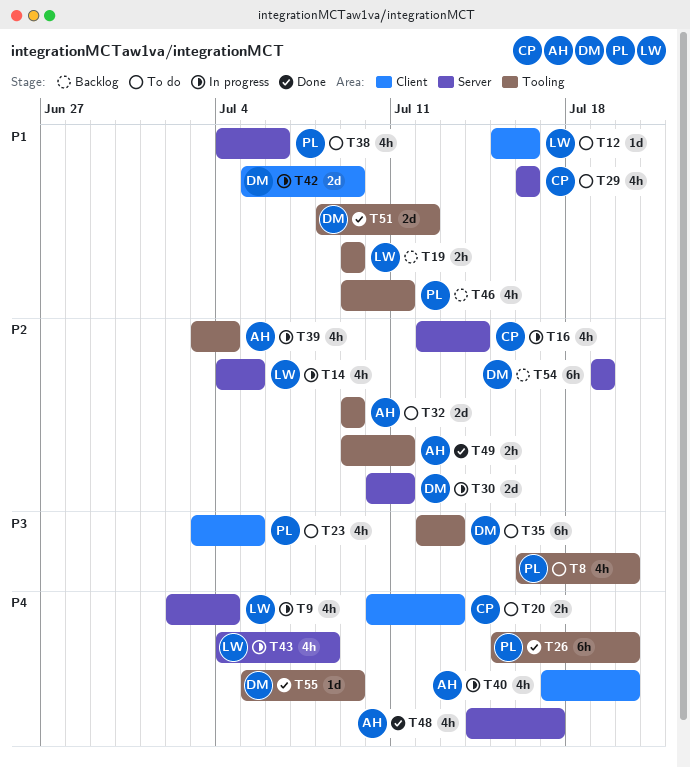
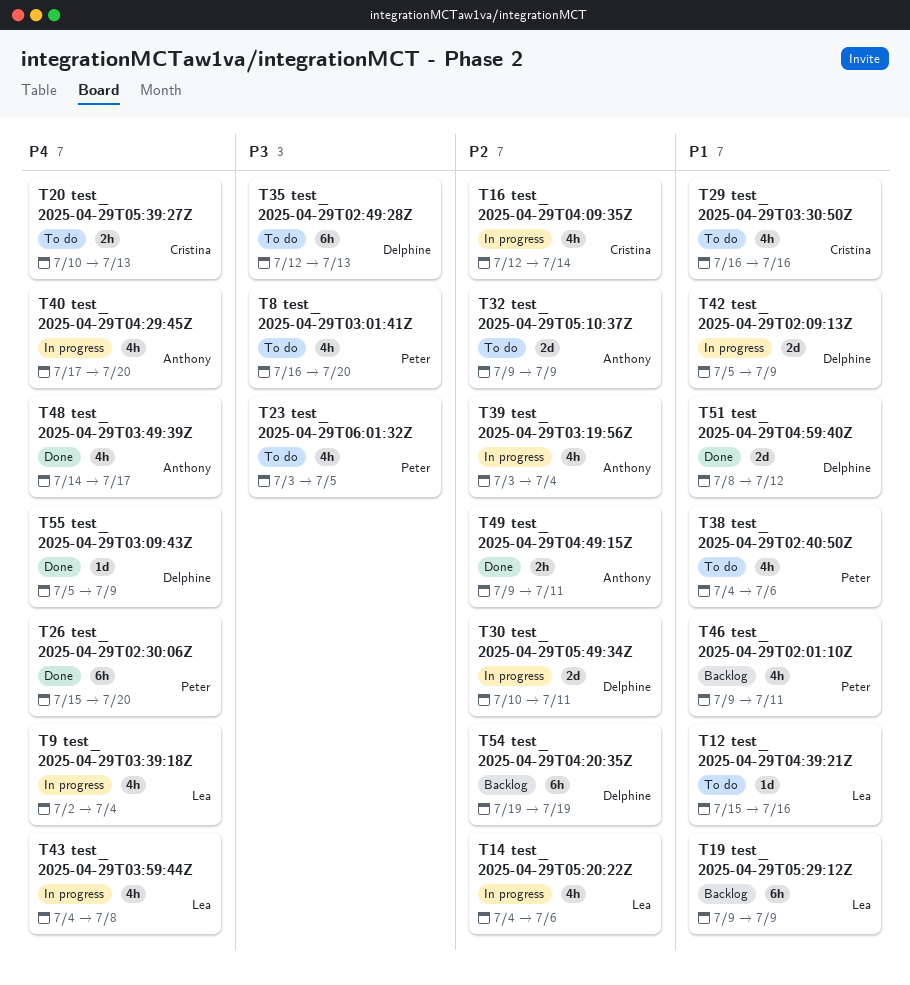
T14, due: Jul 5 -> Jul 6
T19, estimate: 2h -> 6h

